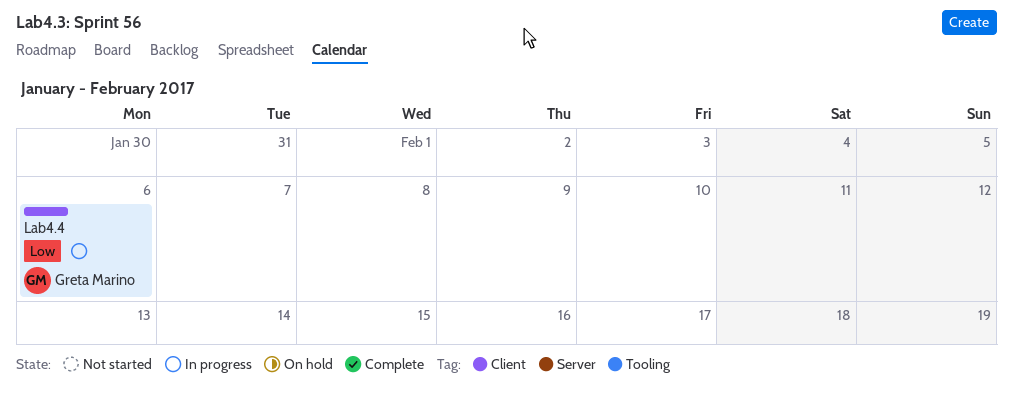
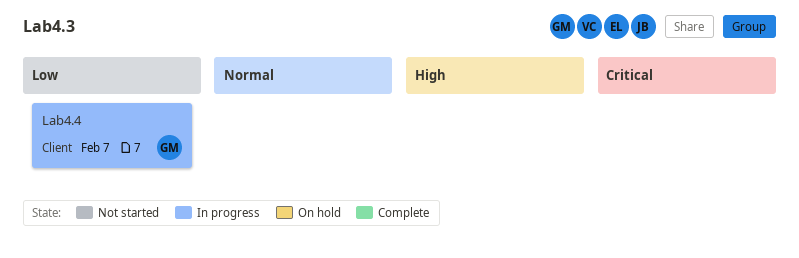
Lab4.4, due: Feb 6 -> Feb 7

